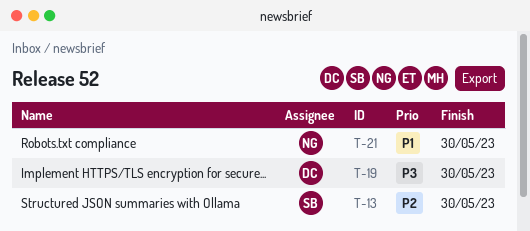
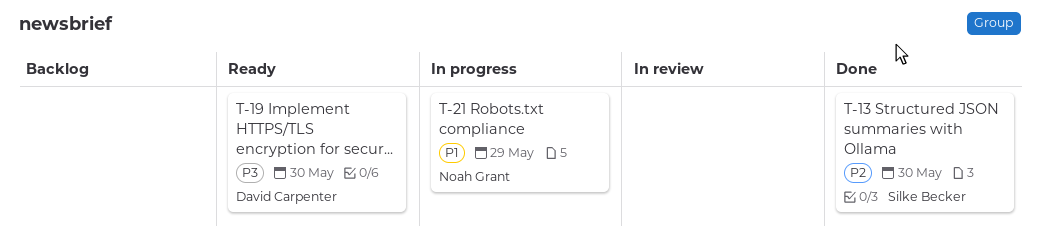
T-21, due: May 30 -> May 29

